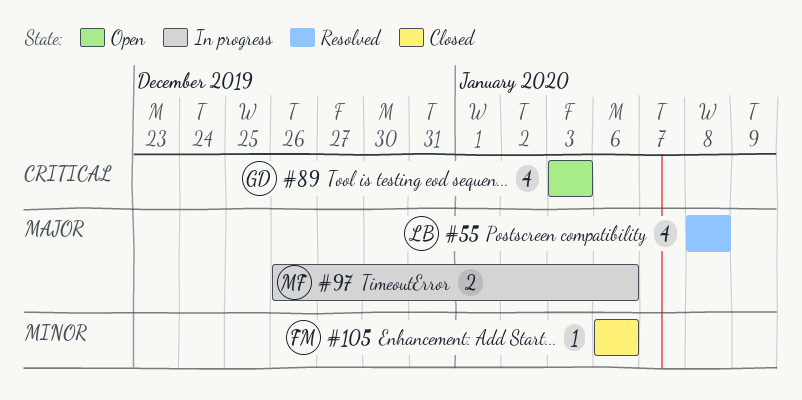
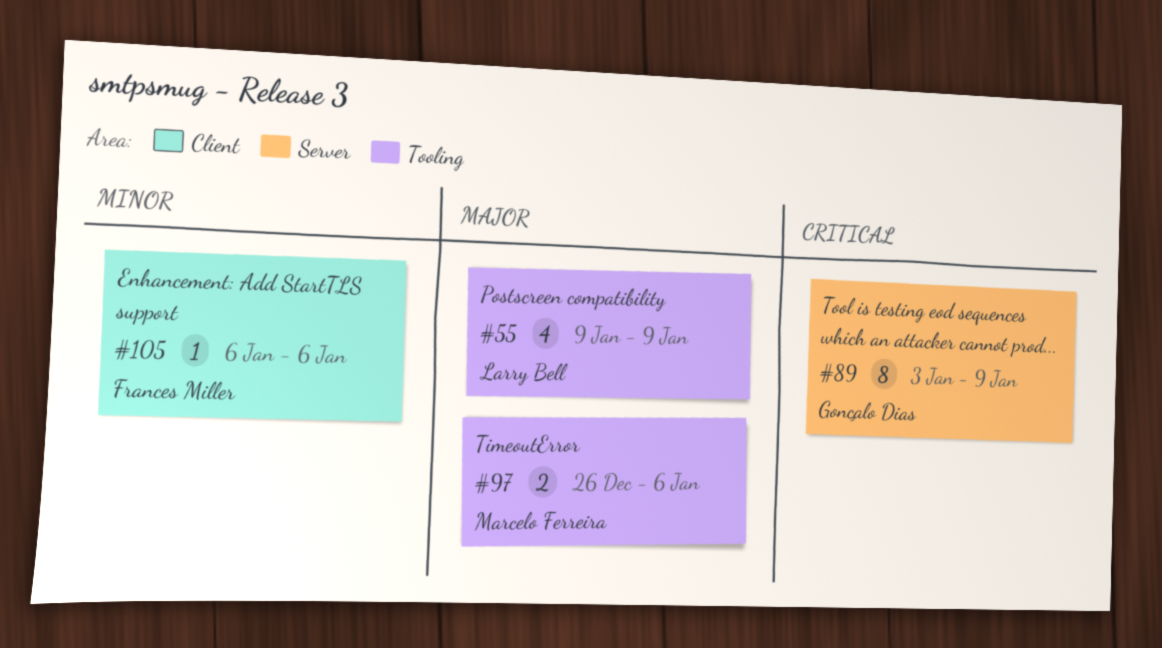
#55, start: Jan 8 -> Jan 9
#55, due: Jan 8 -> Jan 9
#89, estimate: 4 -> 8
#89, due: Jan 3 -> Jan 9

